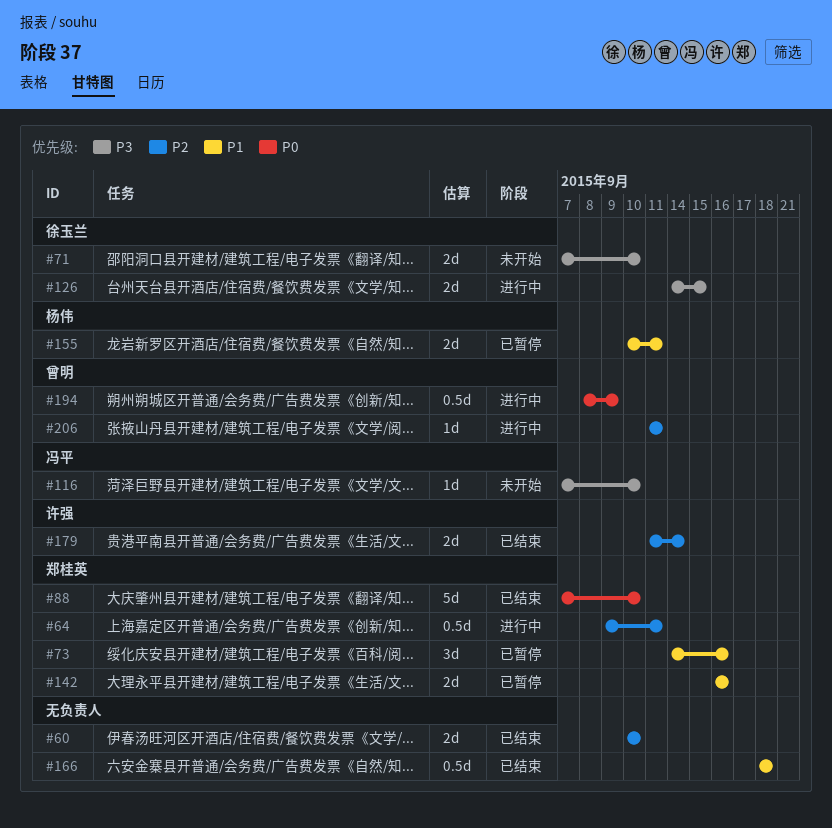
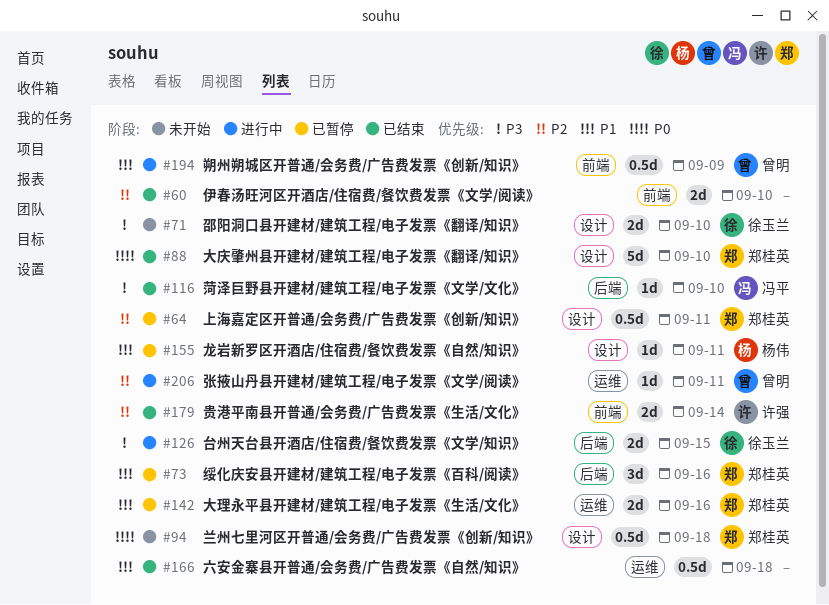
#64, status: 进行中 -> 已暂停
#94: none -> present
#116, status: 未开始 -> 已结束
#155, estimate: 2d -> 1d
#194, priority: P0 -> P1

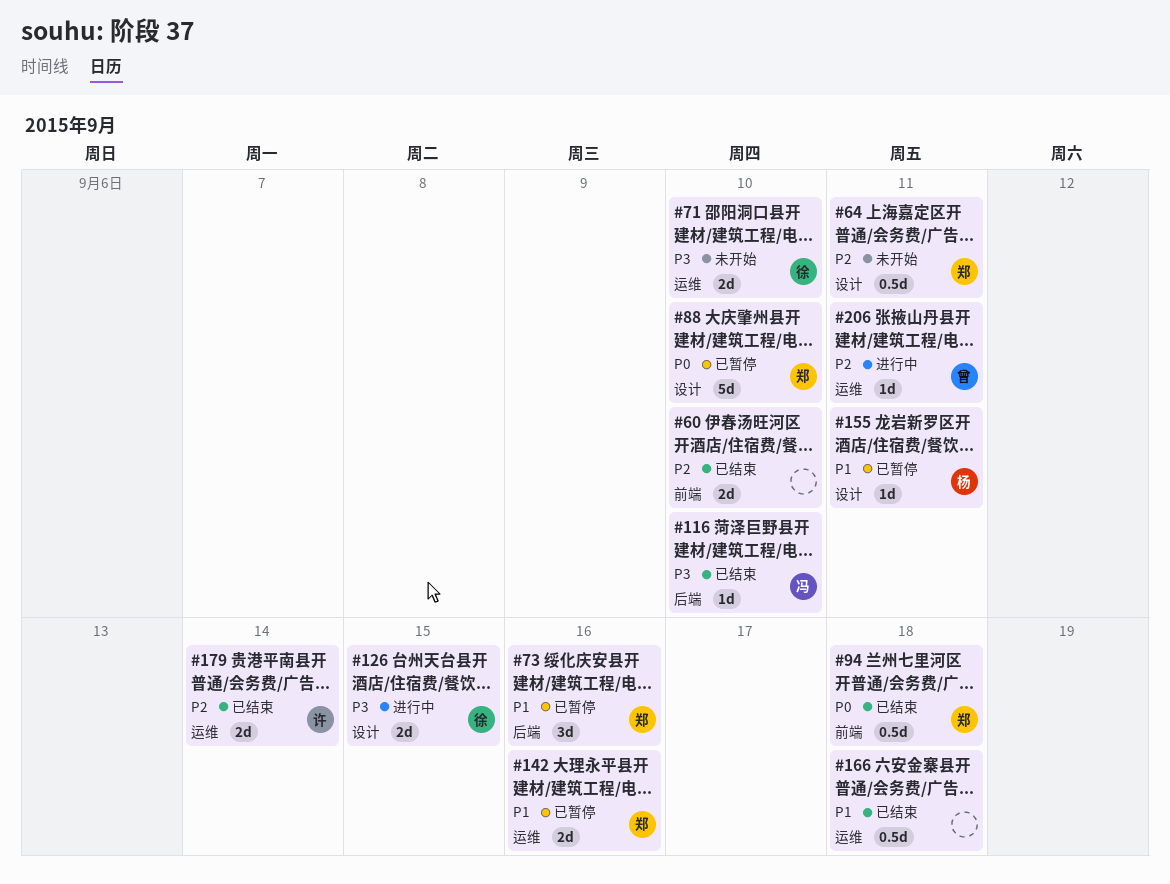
#64, status: 已暂停 -> 未开始
#71, label: 设计 -> 运维
#88, status: 已结束 -> 已暂停
#94, status: 未开始 -> 已结束
#94, label: 设计 -> 前端
#126, label: 后端 -> 设计
#179, label: 前端 -> 运维
#194: present -> none

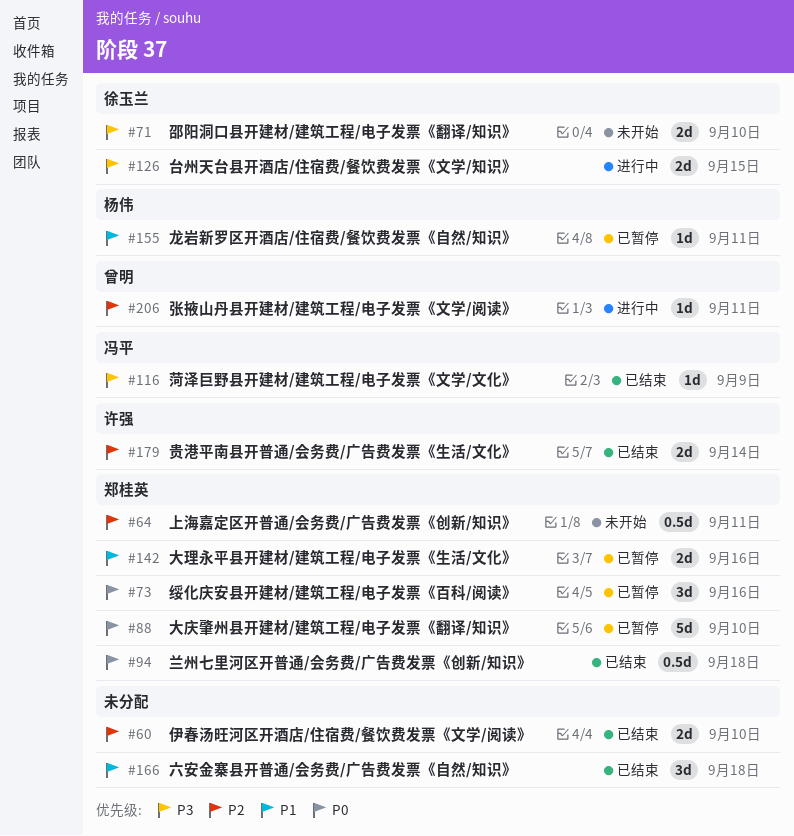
#73, priority: P1 -> P0
#116, due: Sep 10 -> Sep 9
#166, estimate: 0.5d -> 3d

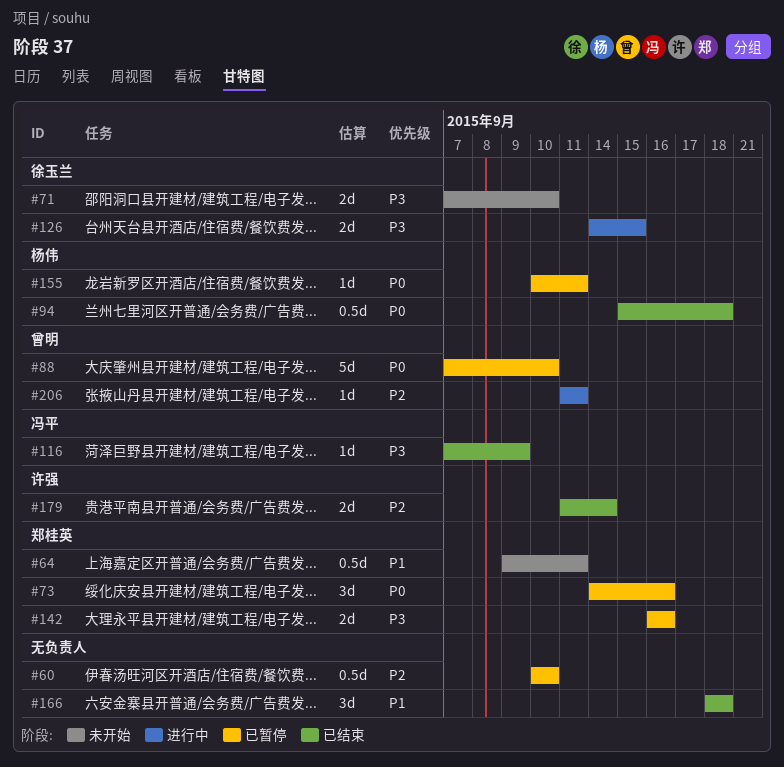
#60, status: 已结束 -> 已暂停
#60, estimate: 2d -> 0.5d
#64, priority: P2 -> P1
#88, owner: 郑桂英 -> 曾明
#94, owner: 郑桂英 -> 杨伟
#142, priority: P1 -> P3
#155, priority: P1 -> P0

